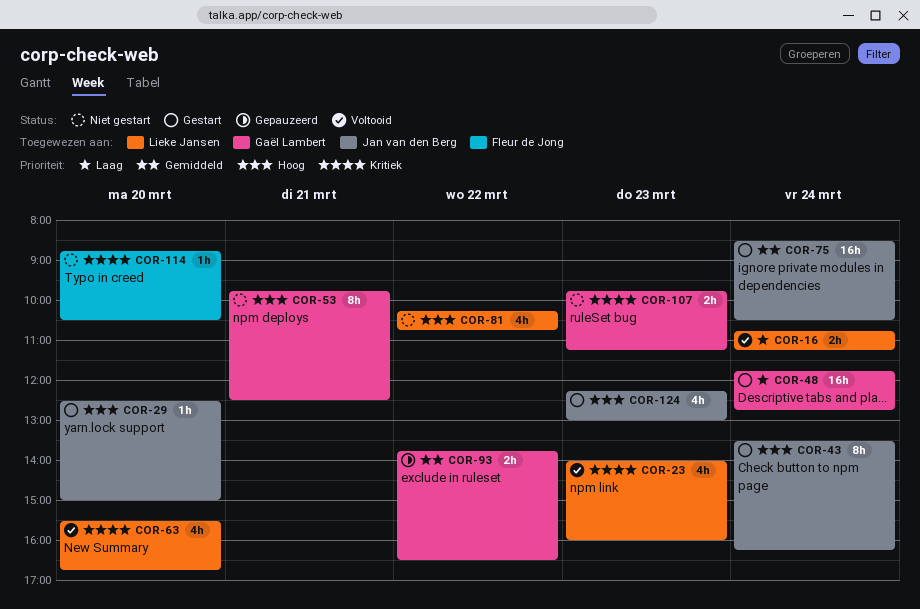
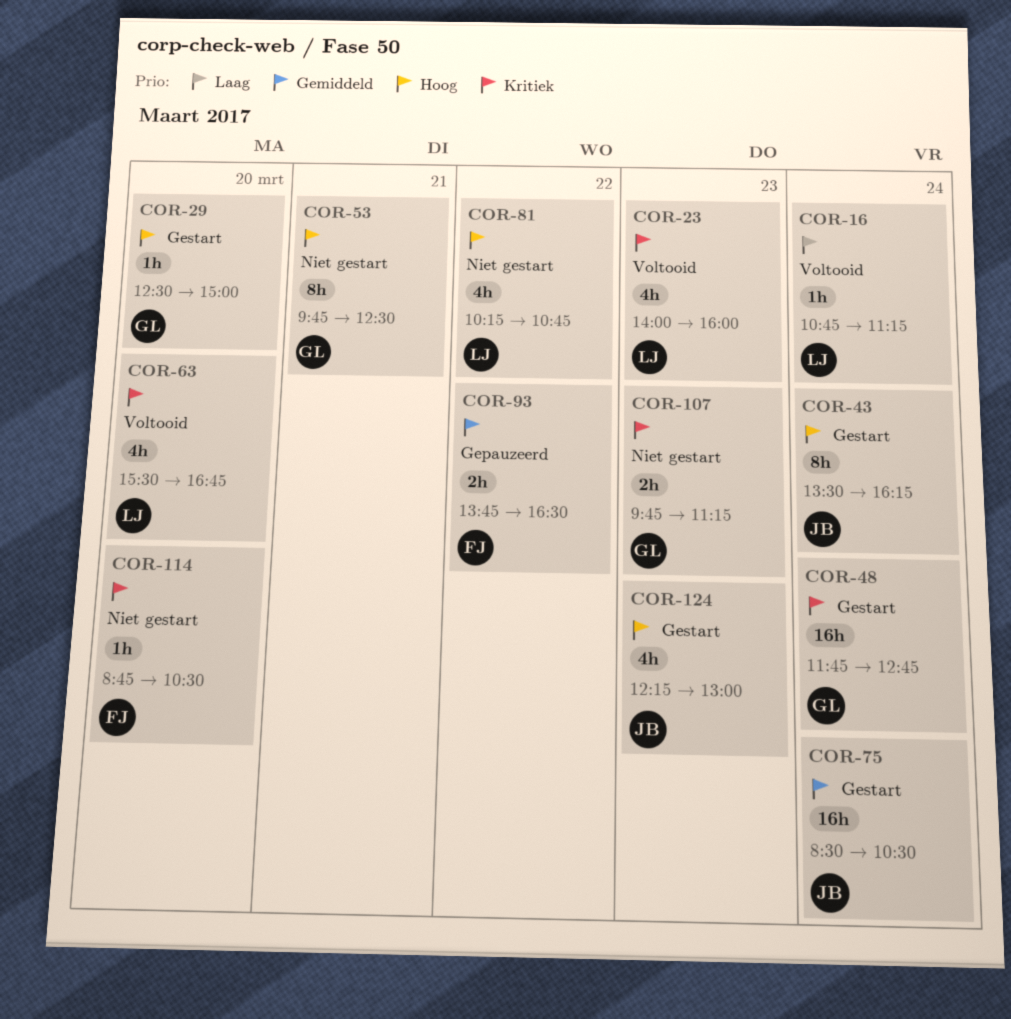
COR-16, estimate: 2h -> 1h
COR-29, owner: Jan van den Berg -> Gaël Lambert
COR-48, priority: Laag -> Kritiek
COR-93, owner: Gaël Lambert -> Fleur de Jong

